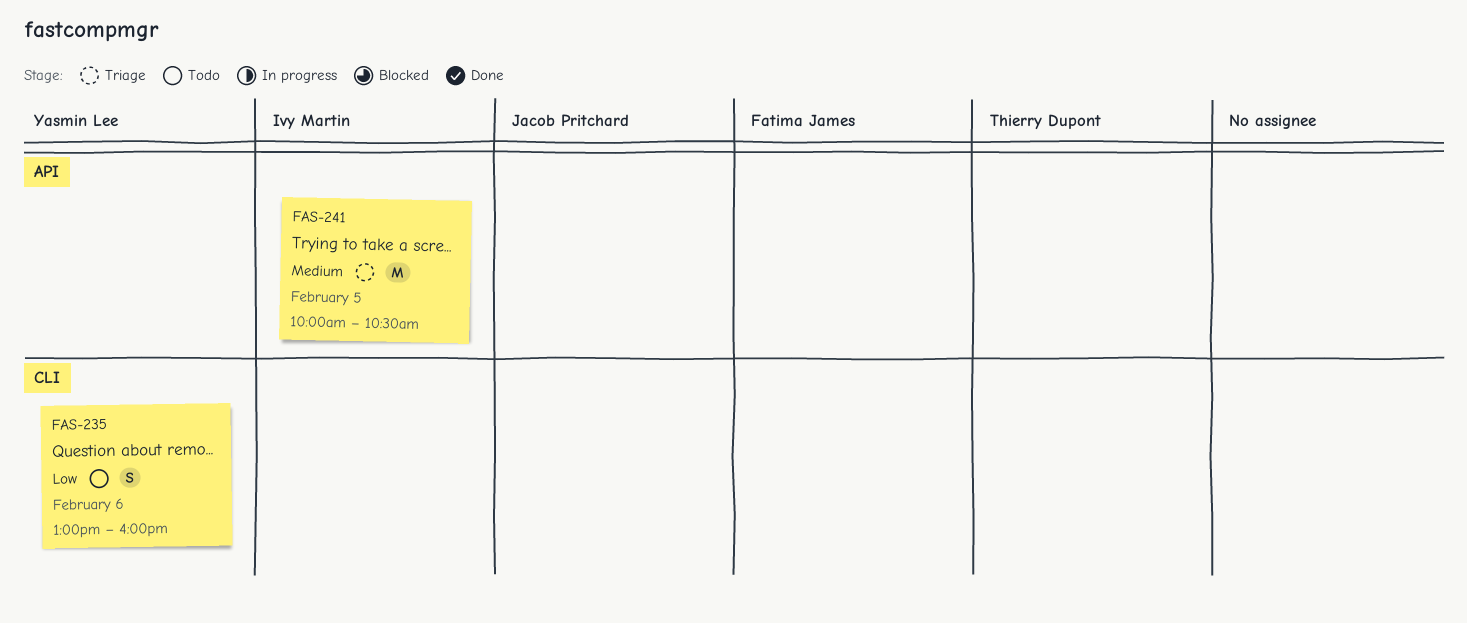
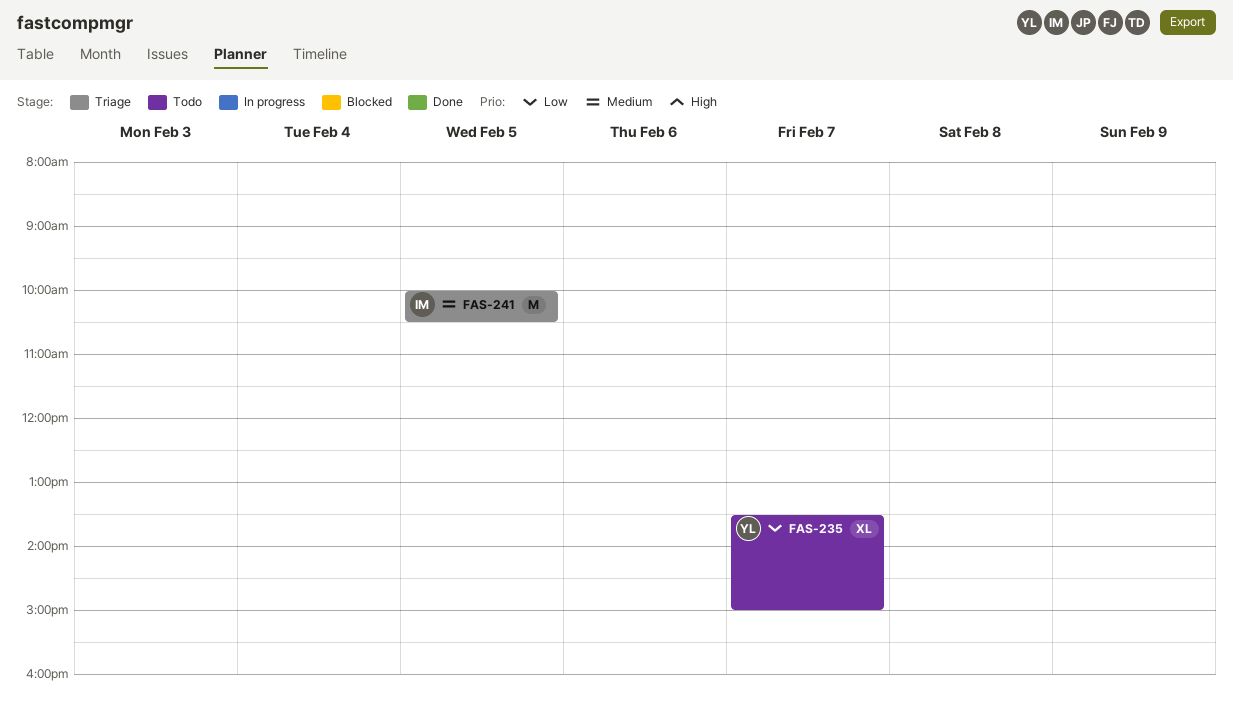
FAS-235, estimate: S -> XL
FAS-235, day: Feb 6 -> Feb 7
FAS-235, begins: 13:00 -> 13:30
FAS-235, ends: 16:00 -> 15:00

